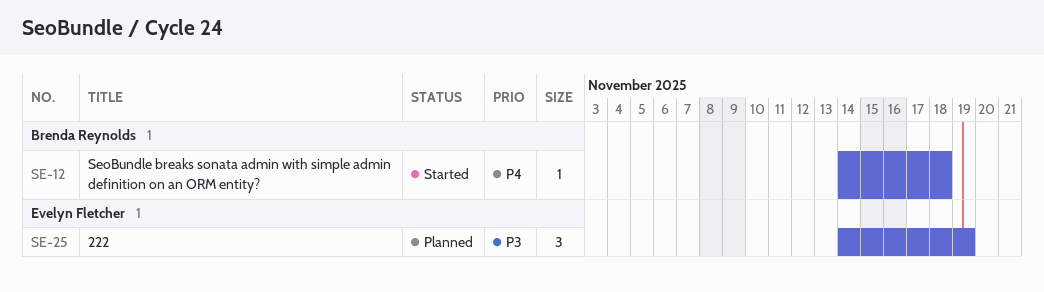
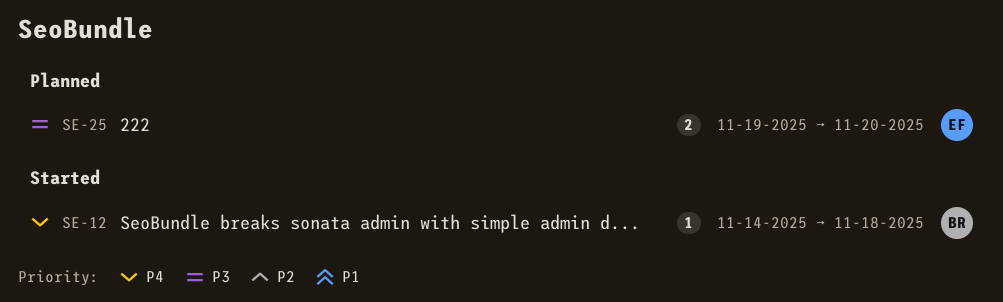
SE-25, estimate: 3 -> 2
SE-25, start: Nov 14 -> Nov 19
SE-25, due: Nov 19 -> Nov 20

